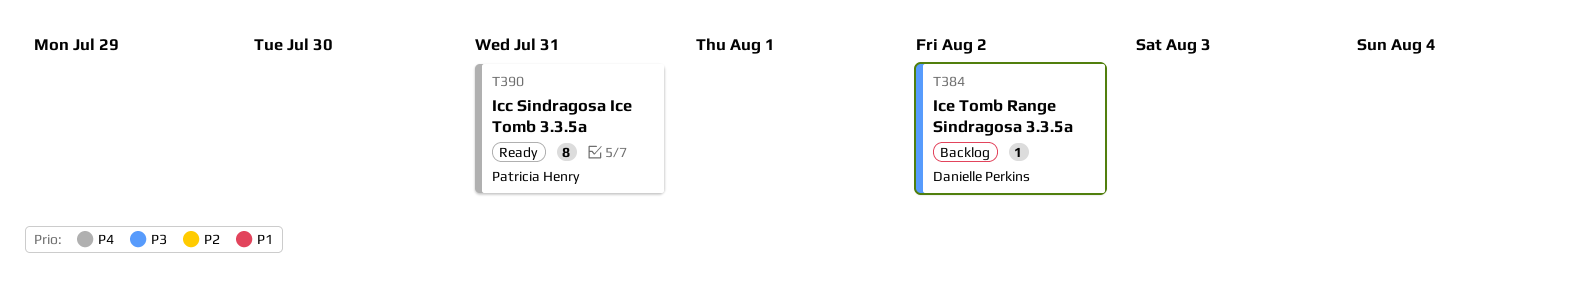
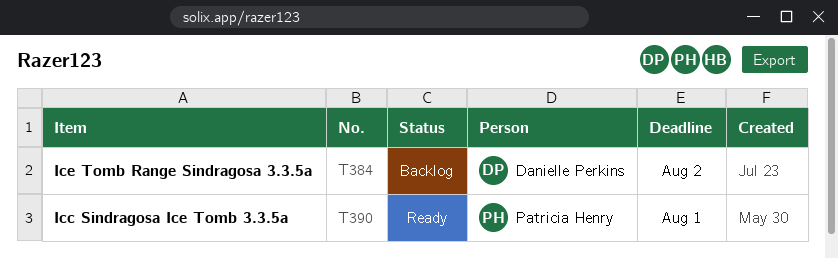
T390, due: Jul 31 -> Aug 1

